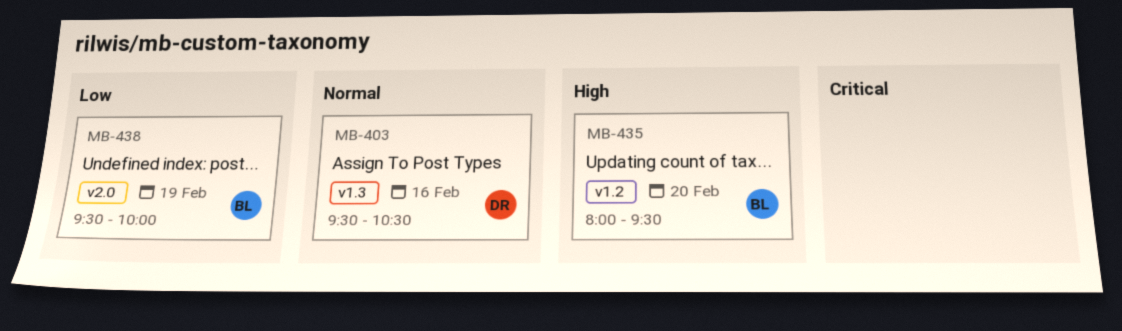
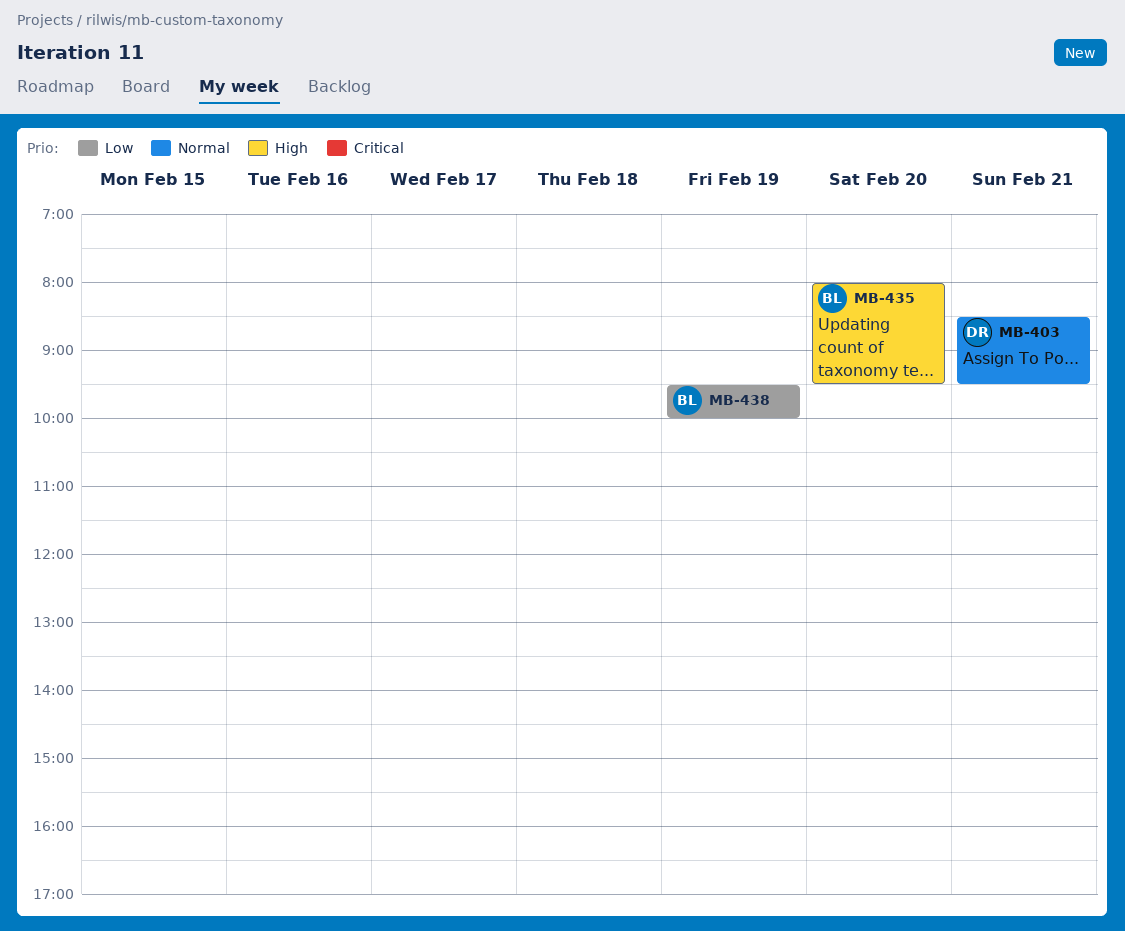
MB-403, day: Feb 16 -> Feb 21
MB-403, begins: 09:30 -> 08:30
MB-403, ends: 10:30 -> 09:30

